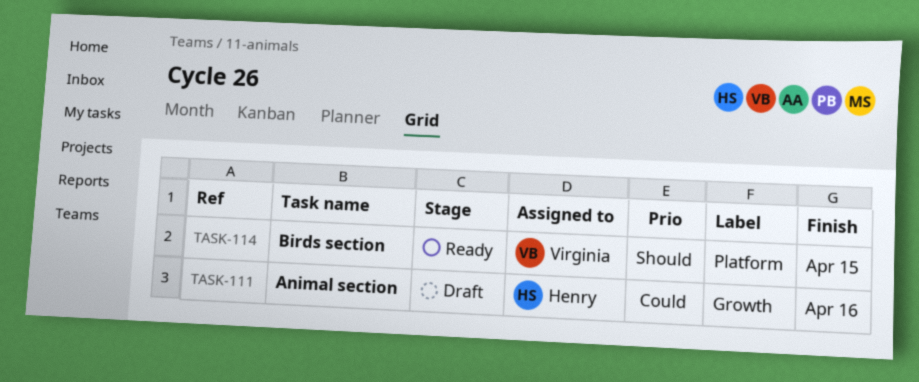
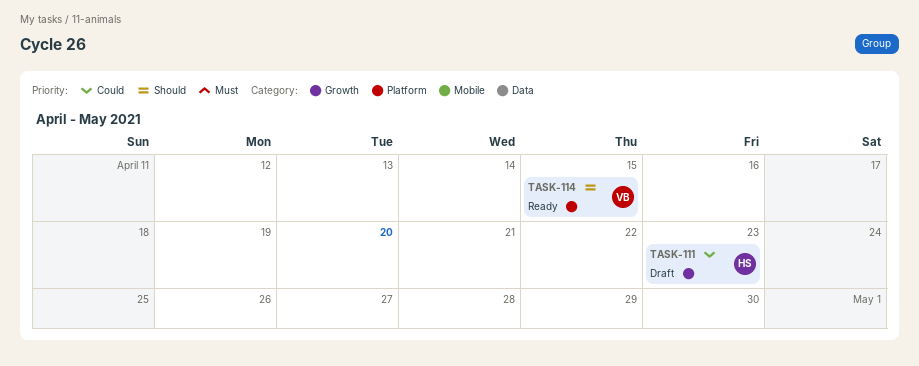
TASK-111, due: Apr 16 -> Apr 23

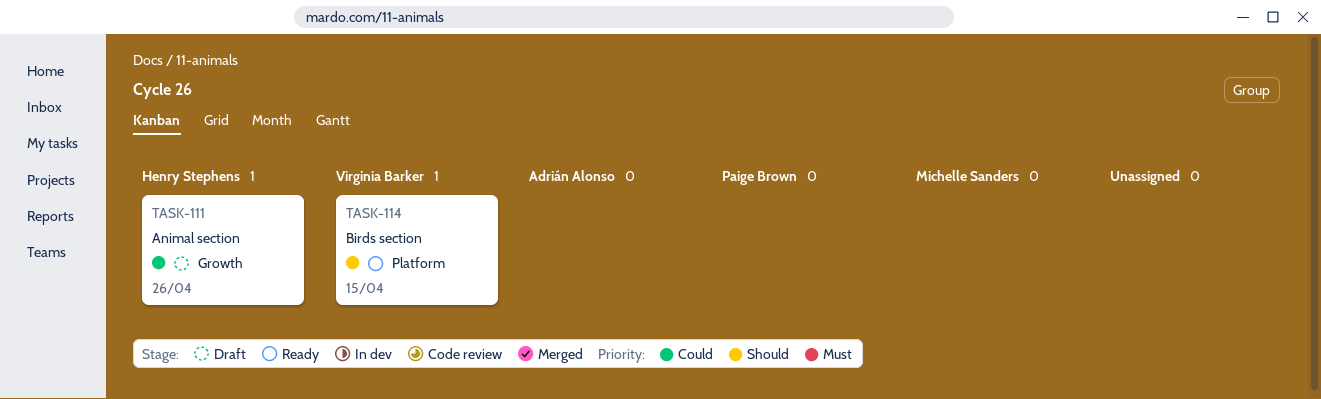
TASK-111, due: Apr 23 -> Apr 26

